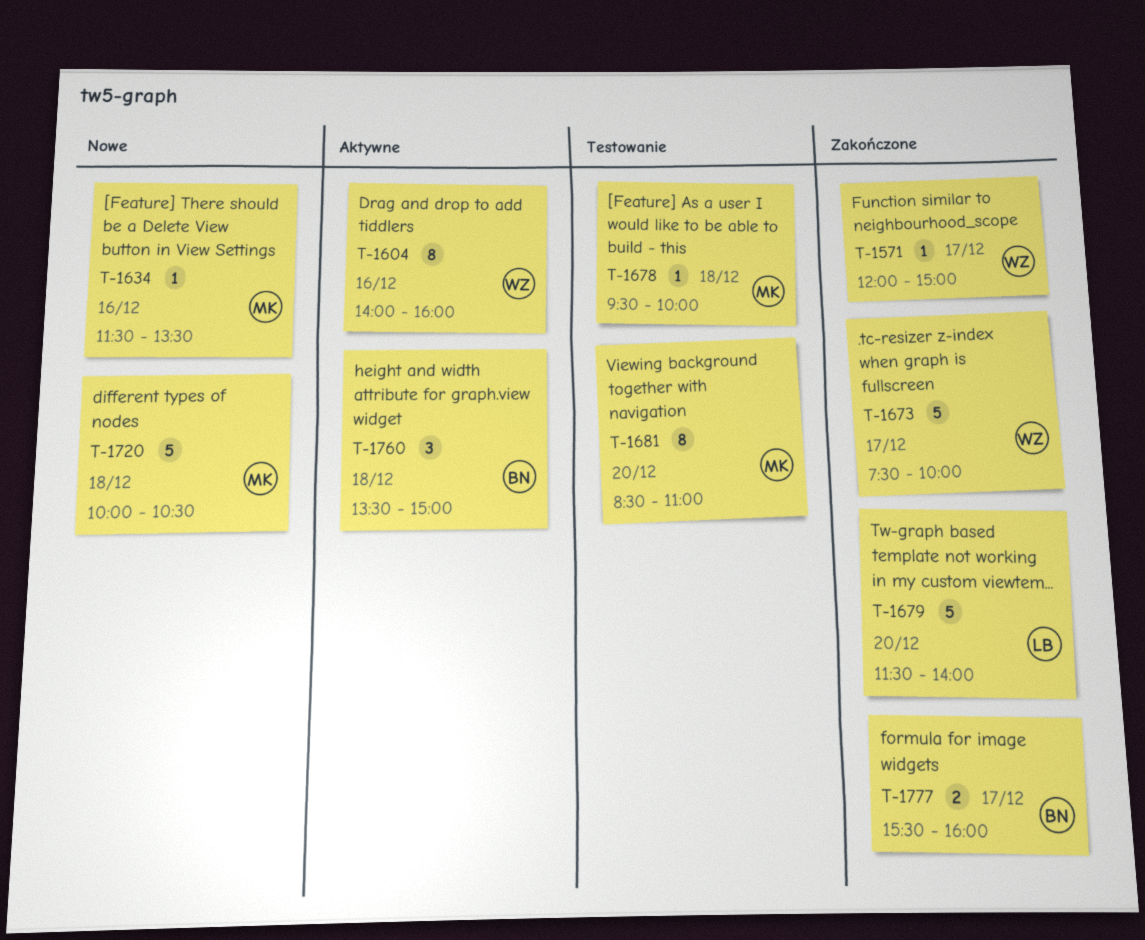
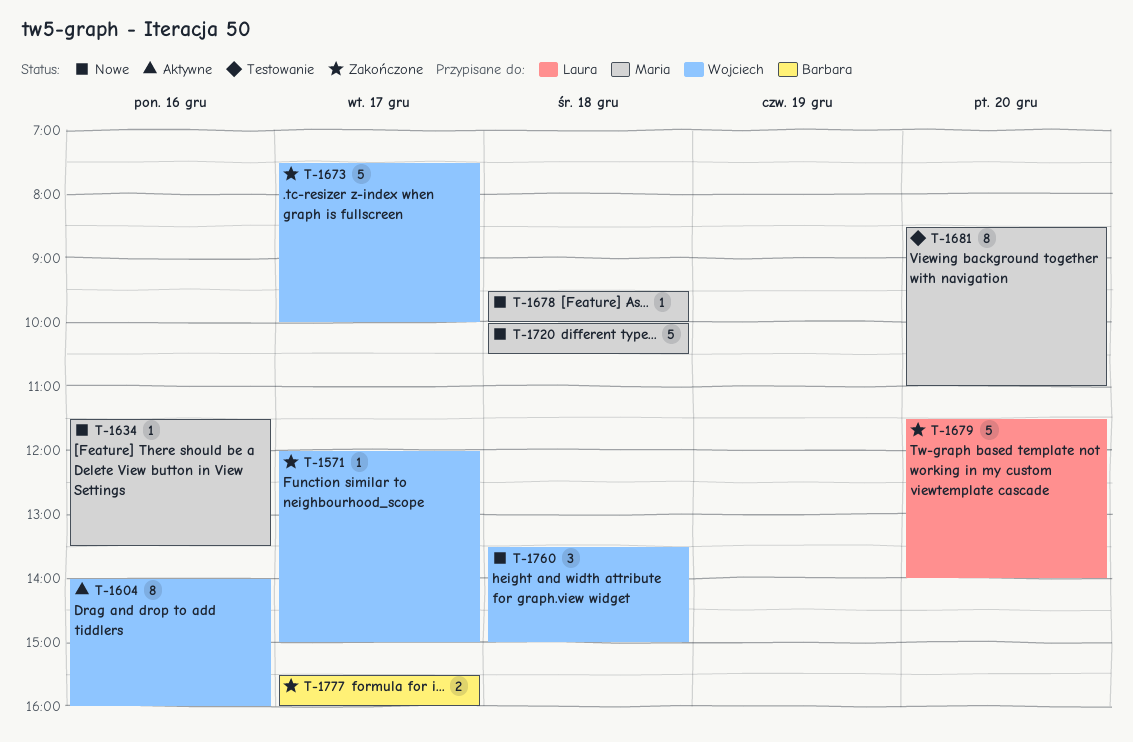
T-1678, status: Testowanie -> Nowe
T-1760, status: Aktywne -> Nowe
T-1760, owner: Barbara -> Wojciech

